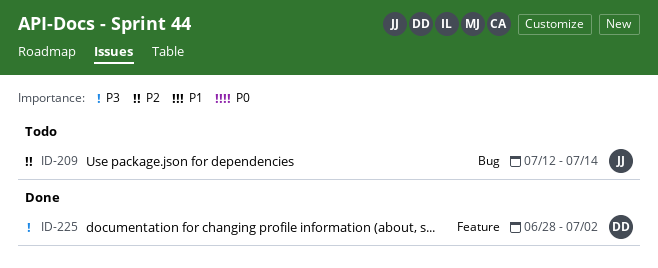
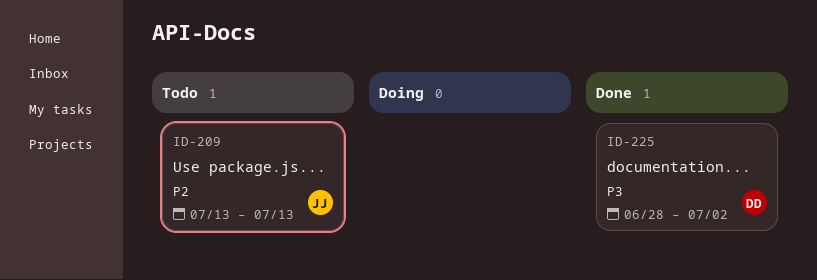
ID-209, start: Jul 12 -> Jul 13
ID-209, due: Jul 14 -> Jul 13

